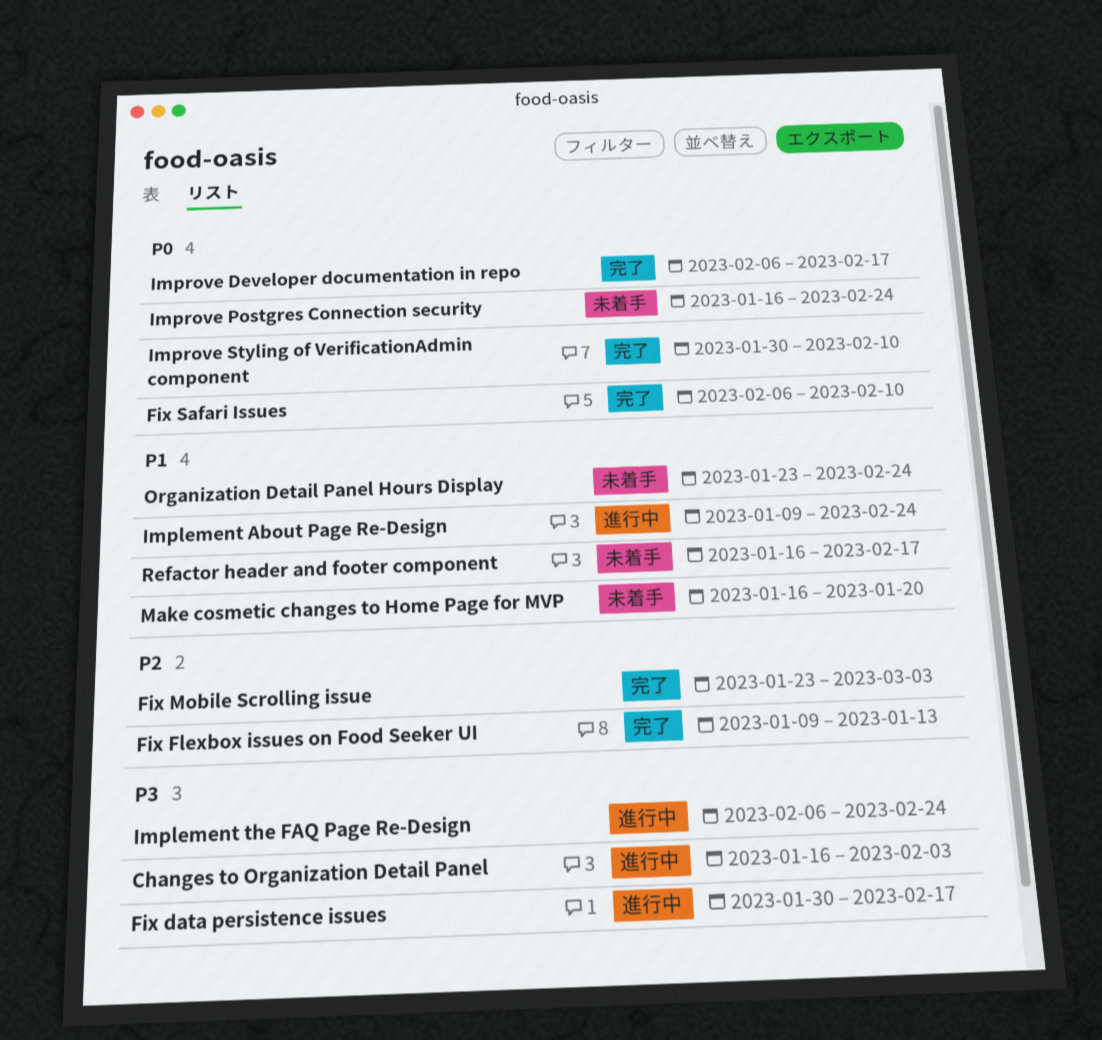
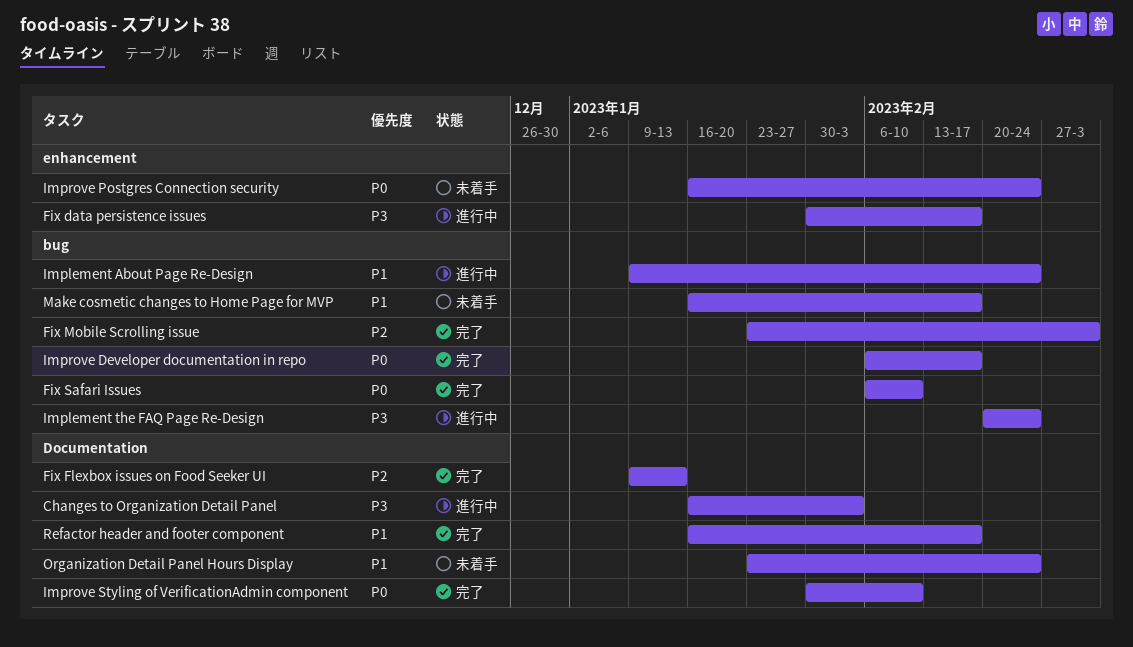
Implement the FAQ Page Re-Design, start: Feb 6 -> Feb 20
Make cosmetic changes to Home Page for MVP, due: Jan 20 -> Feb 17
Refactor header and footer component, status: 未着手 -> 完了

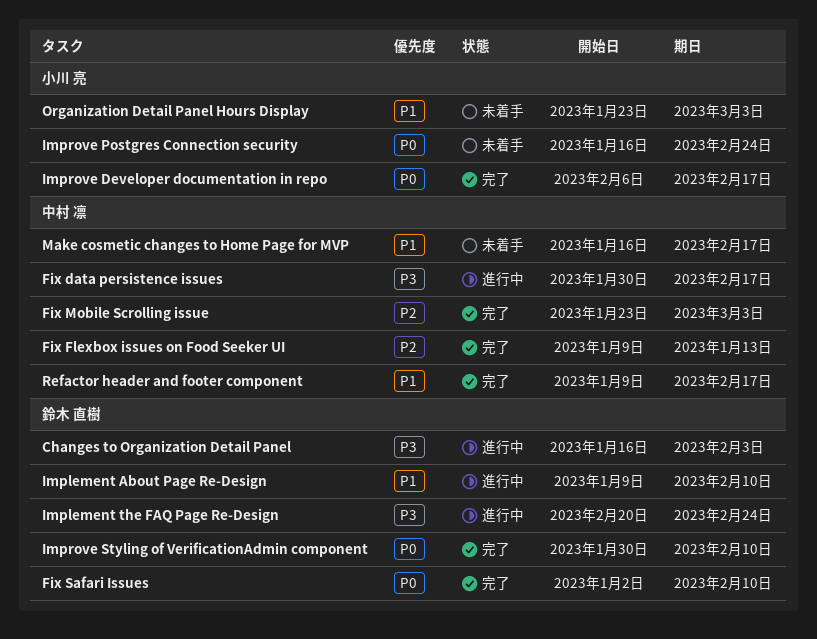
Fix Safari Issues, start: Feb 6 -> Jan 2
Implement About Page Re-Design, due: Feb 24 -> Feb 10
Organization Detail Panel Hours Display, due: Feb 24 -> Mar 3
Refactor header and footer component, start: Jan 16 -> Jan 9

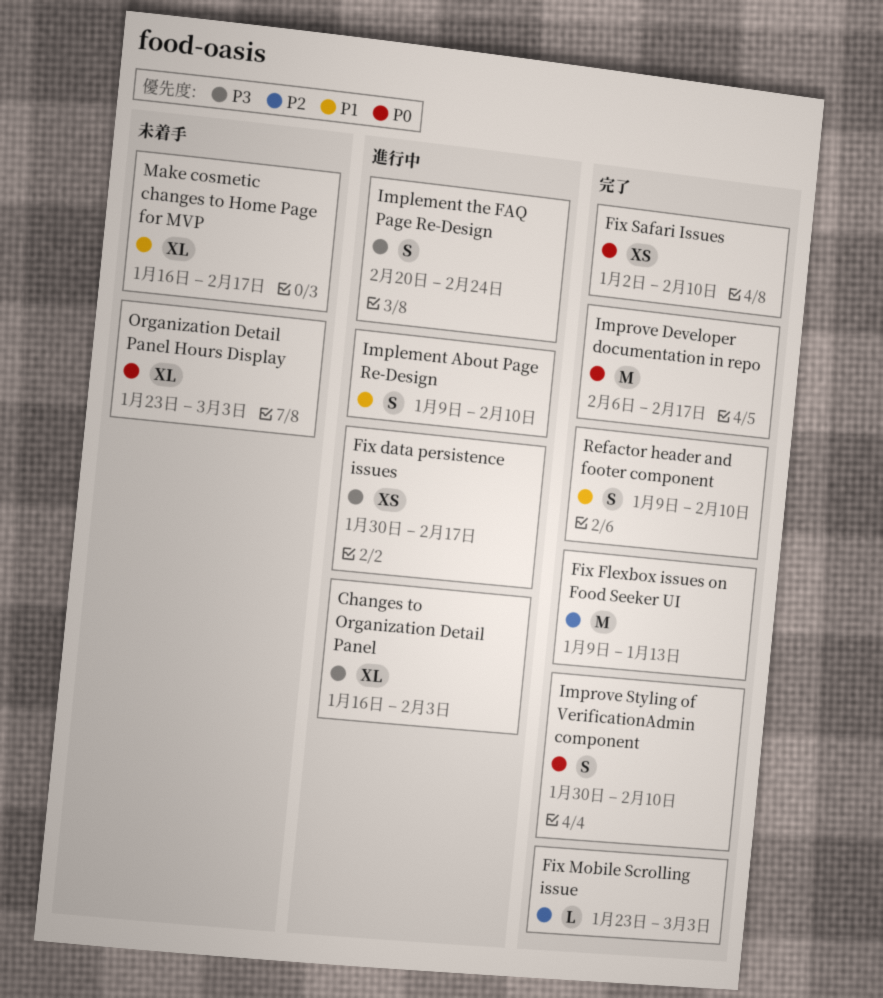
Improve Postgres Connection security: present -> none
Organization Detail Panel Hours Display, priority: P1 -> P0
Refactor header and footer component, due: Feb 17 -> Feb 10

